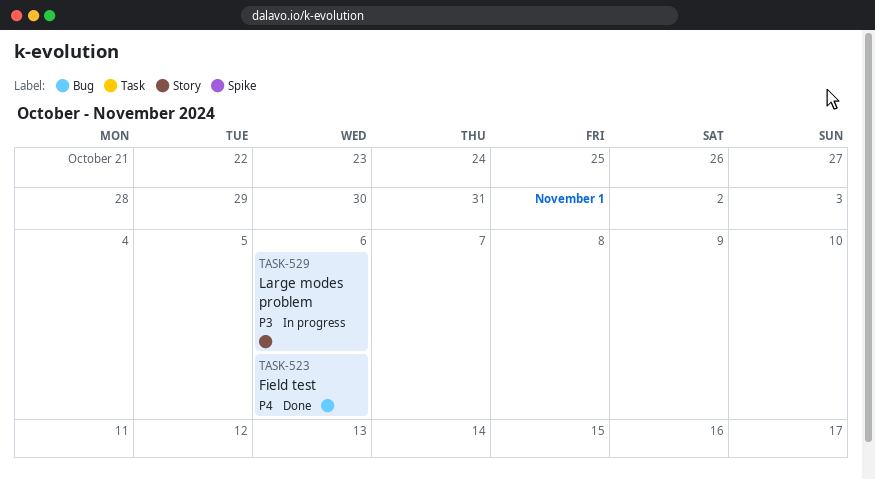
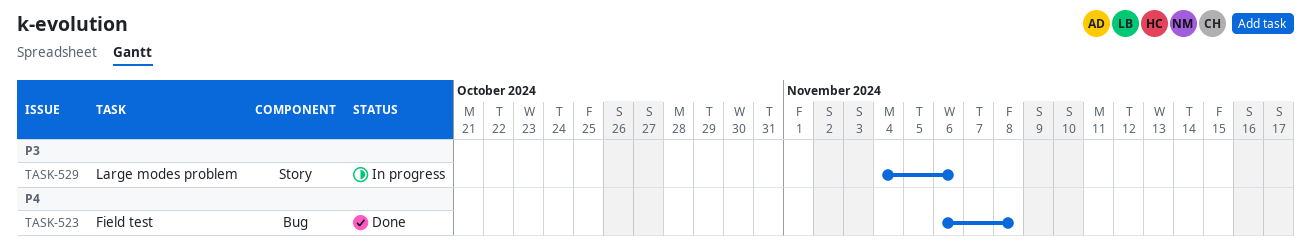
TASK-523, due: Nov 6 -> Nov 8

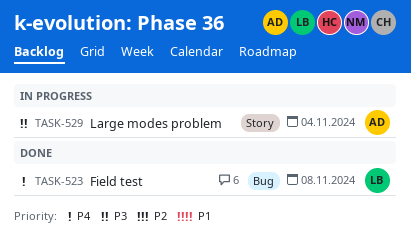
TASK-529, due: Nov 6 -> Nov 4

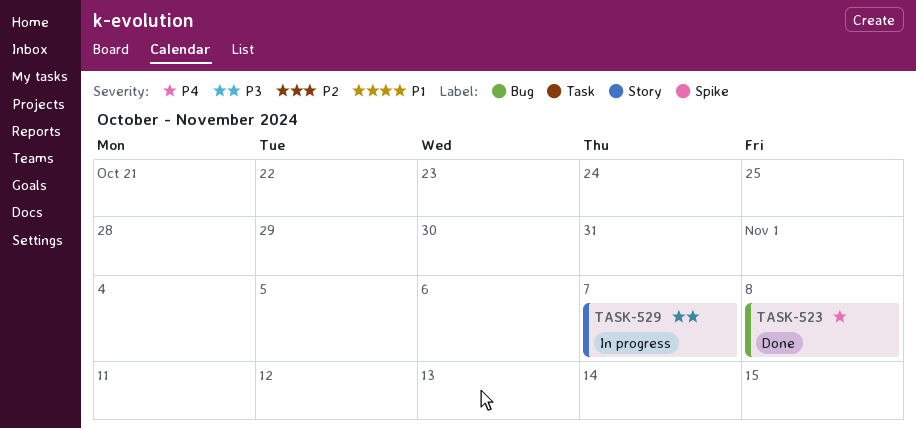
TASK-529, due: Nov 4 -> Nov 7

